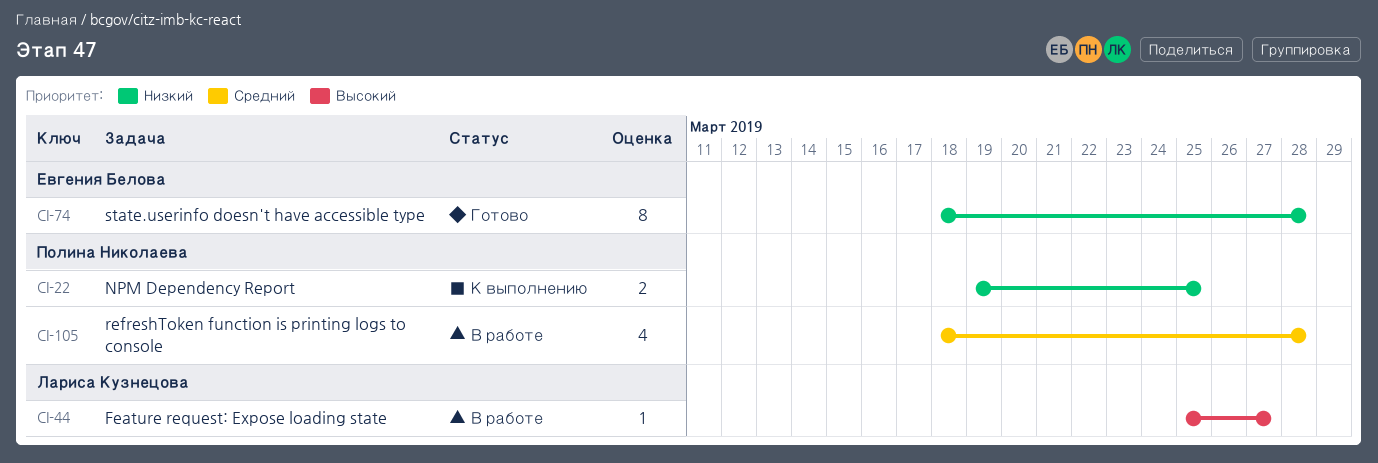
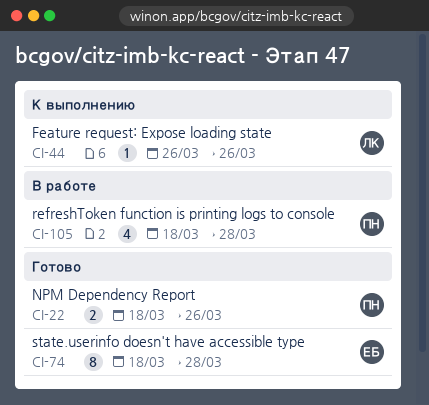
CI-22, status: К выполнению -> Готово
CI-22, start: Mar 19 -> Mar 18
CI-22, due: Mar 25 -> Mar 26
CI-44, status: В работе -> К выполнению
CI-44, start: Mar 25 -> Mar 26
CI-44, due: Mar 27 -> Mar 26

